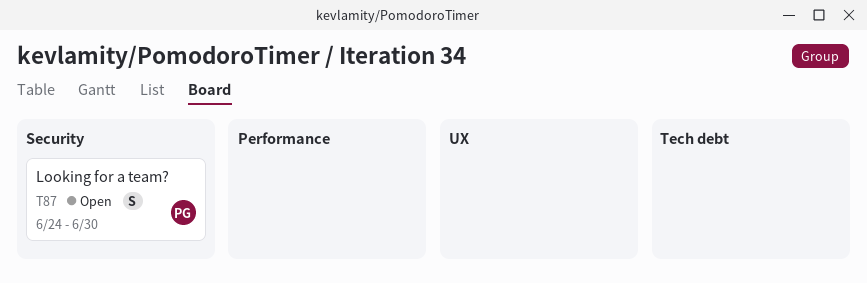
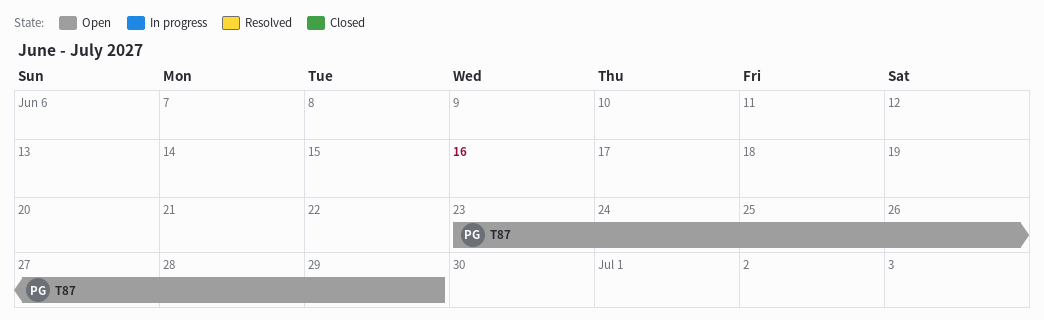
T87, start: Jun 24 -> Jun 23
T87, due: Jun 30 -> Jun 29

